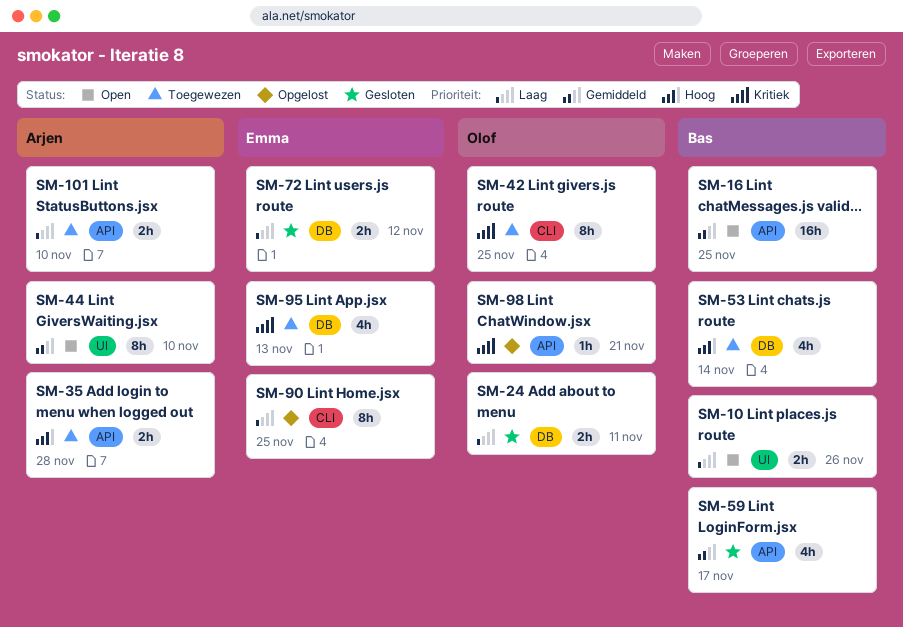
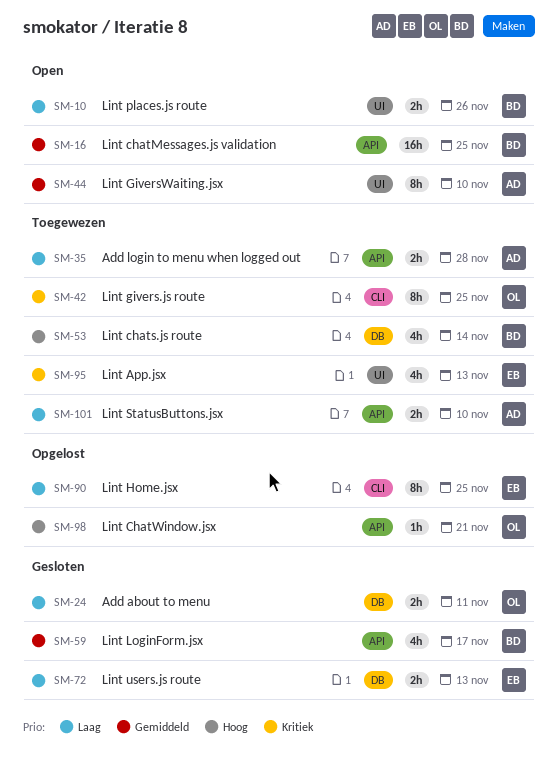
SM-35, priority: Hoog -> Laag
SM-72, due: Nov 12 -> Nov 13
SM-95, label: DB -> UI
SM-98, priority: Kritiek -> Hoog

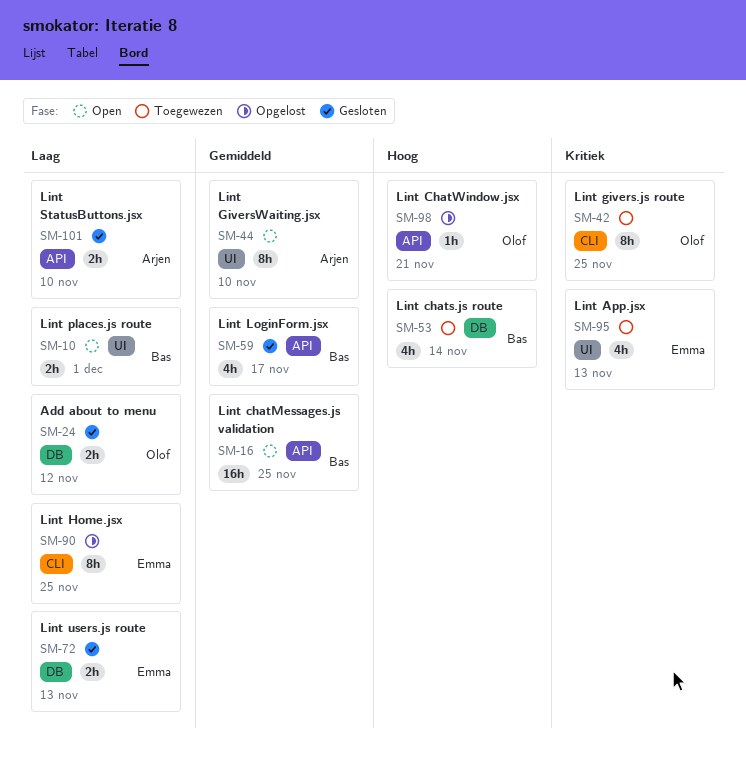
SM-10, due: Nov 26 -> Dec 1
SM-24, due: Nov 11 -> Nov 12
SM-35: present -> none
SM-101, status: Toegewezen -> Gesloten

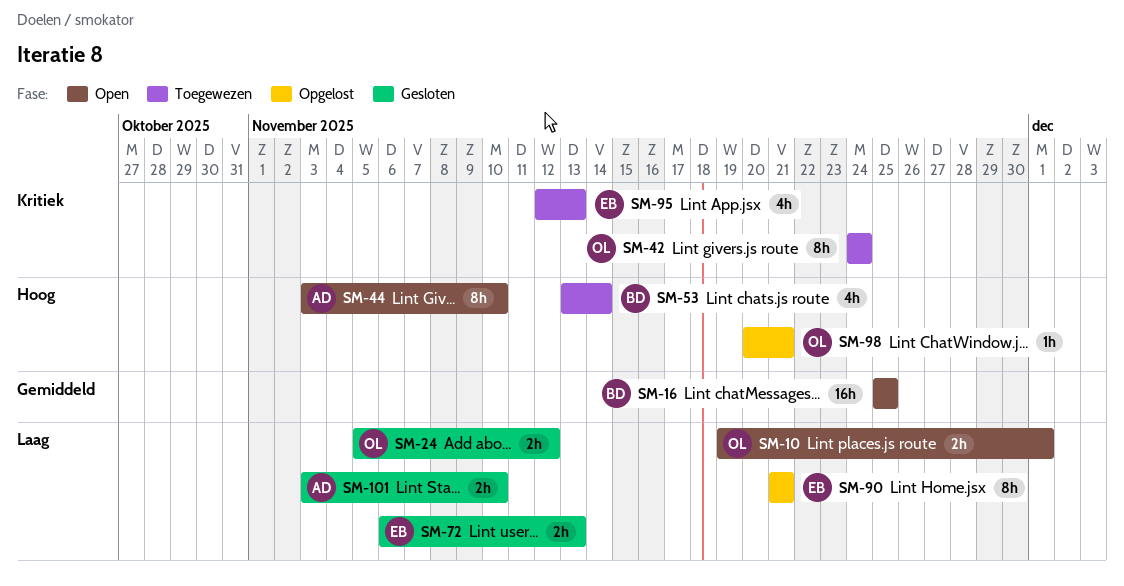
SM-10, owner: Bas -> Olof
SM-42, due: Nov 25 -> Nov 24
SM-44, priority: Gemiddeld -> Hoog
SM-59: present -> none
SM-90, due: Nov 25 -> Nov 21

